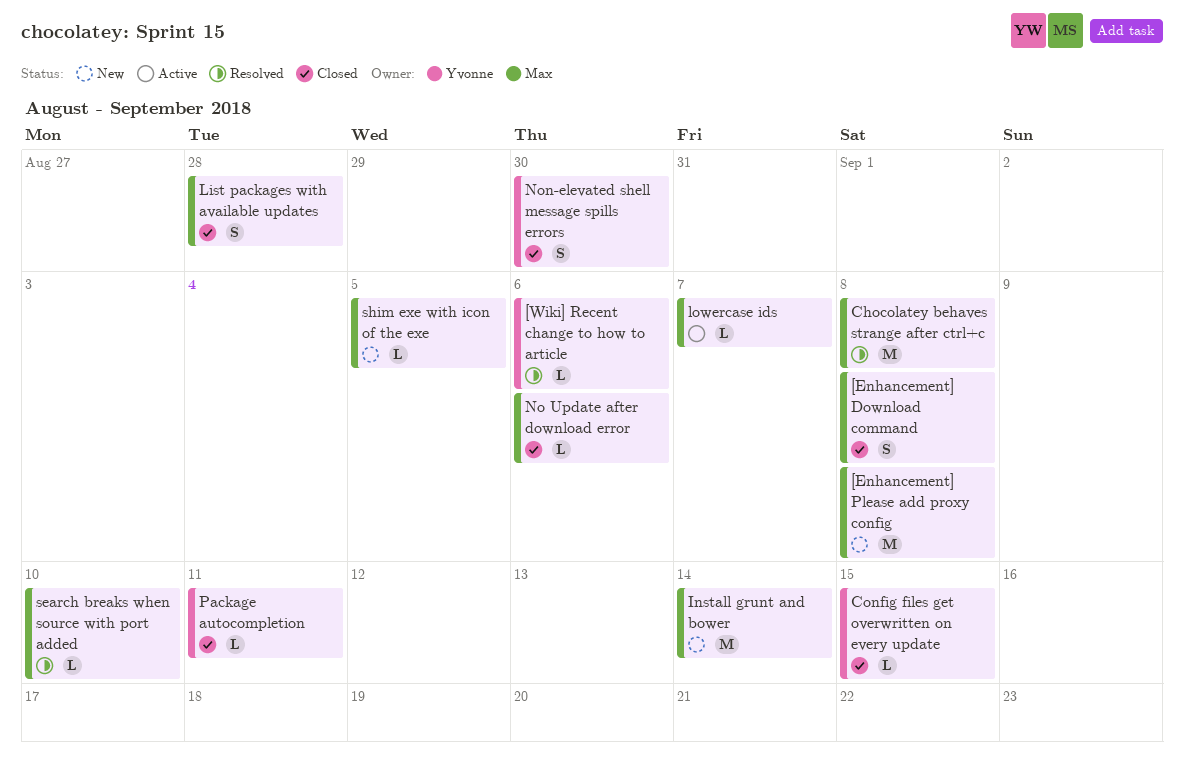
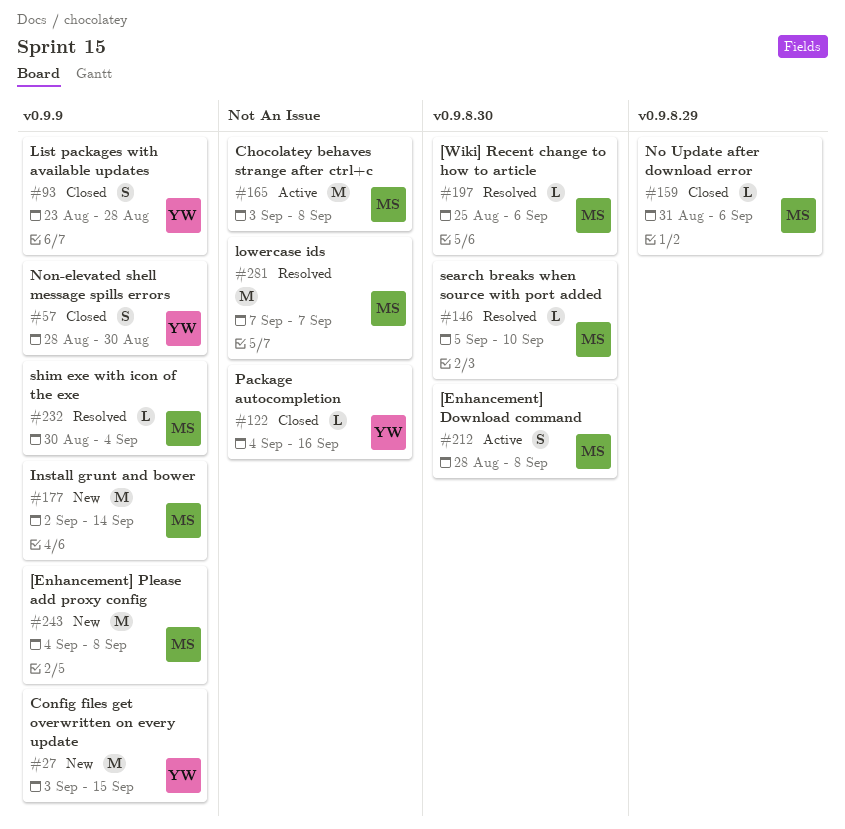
[Enhancement] Download command, status: Closed -> Active
[Wiki] Recent change to how to article, owner: Yvonne -> Max
Chocolatey behaves strange after ctrl+c, status: Resolved -> Active
Config files get overwritten on every update, status: Closed -> New
Config files get overwritten on every update, estimate: L -> M
List packages with available updates, owner: Max -> Yvonne
lowercase ids, status: Active -> Resolved
lowercase ids, estimate: L -> M
Package autocompletion, due: Sep 11 -> Sep 16
shim exe with icon of the exe, status: New -> Resolved
shim exe with icon of the exe, due: Sep 5 -> Sep 4

